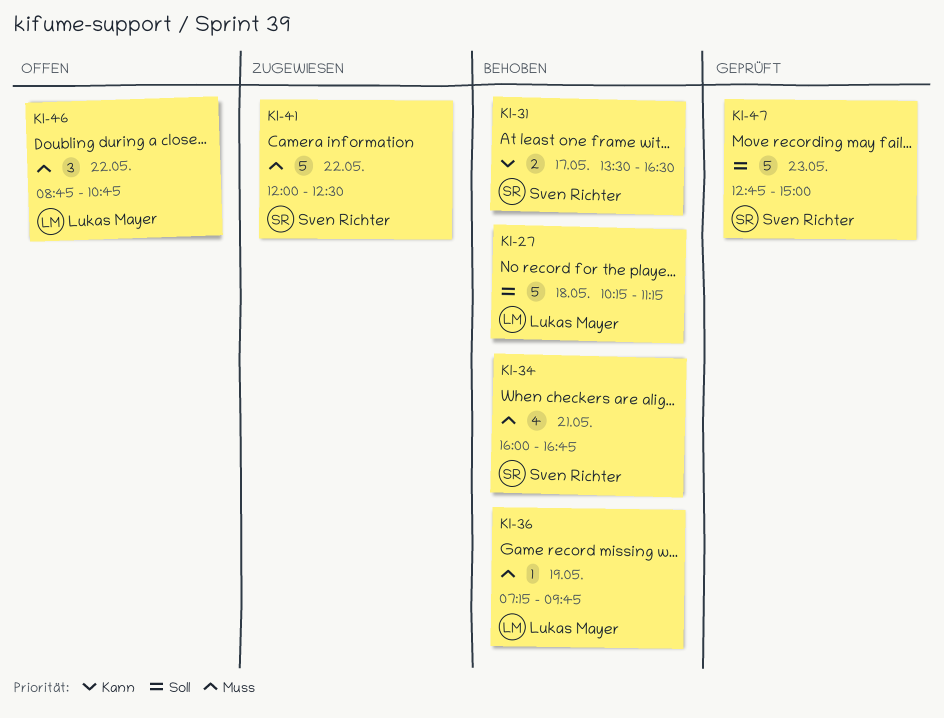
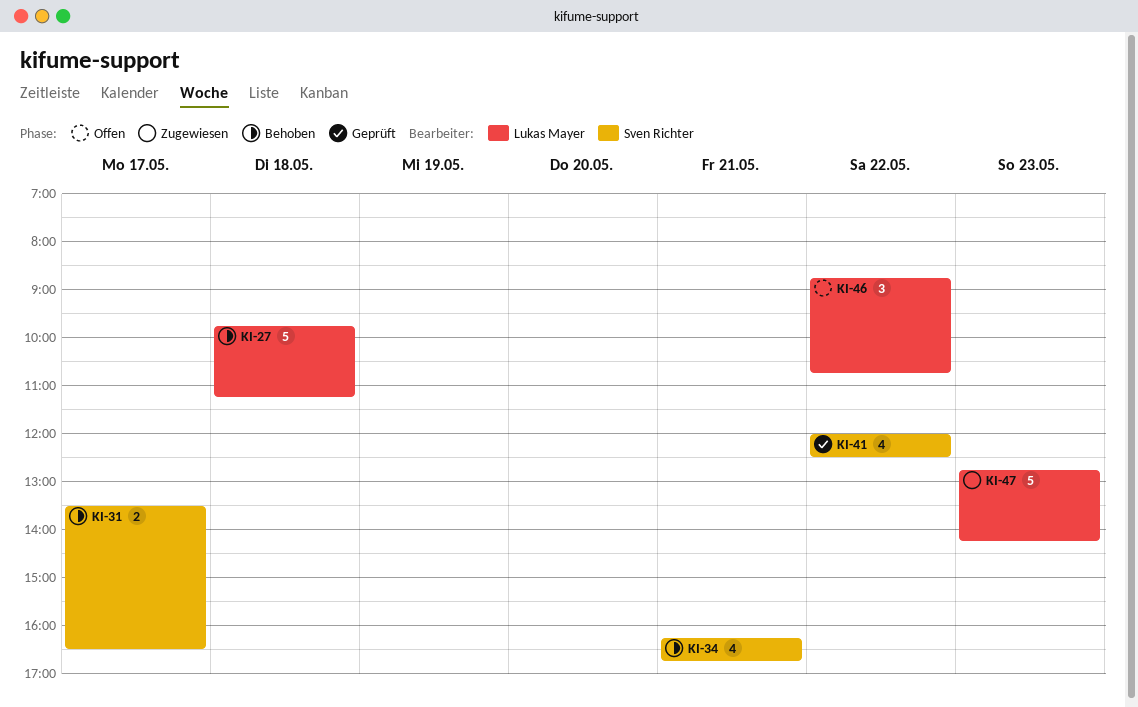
KI-27, begins: 10:15 -> 09:45
KI-34, begins: 16:00 -> 16:15
KI-36: present -> none
KI-41, status: Zugewiesen -> Geprüft
KI-41, estimate: 5 -> 4
KI-47, status: Geprüft -> Zugewiesen
KI-47, owner: Sven Richter -> Lukas Mayer
KI-47, ends: 15:00 -> 14:15

